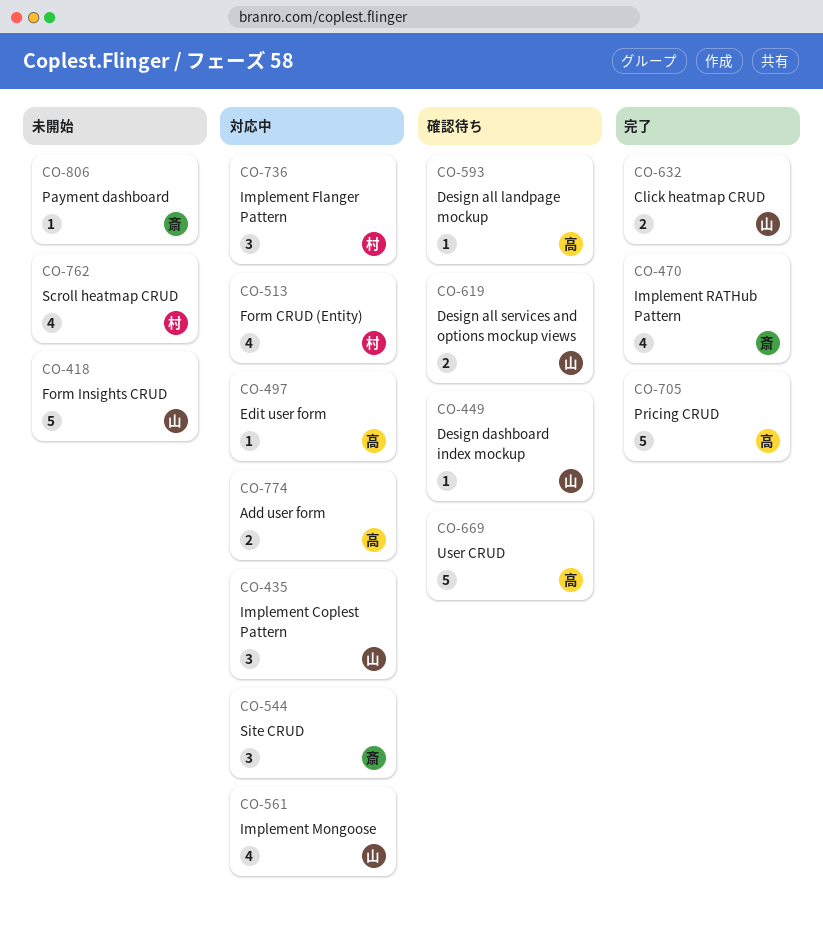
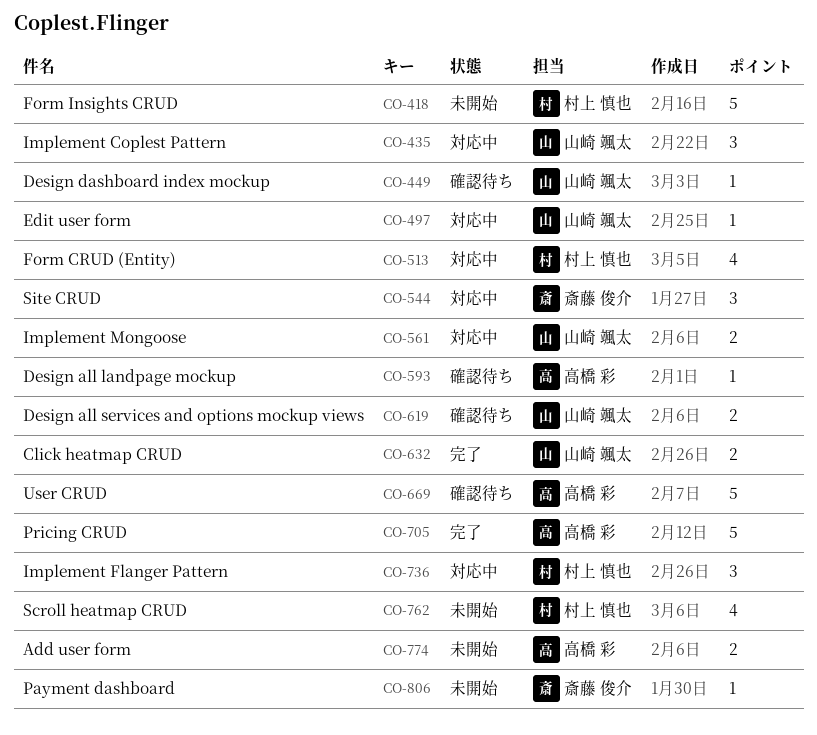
CO-418, owner: 山崎 颯太 -> 村上 慎也
CO-470: present -> none
CO-497, owner: 高橋 彩 -> 山崎 颯太
CO-561, estimate: 4 -> 2
CO-774, status: 対応中 -> 未開始

